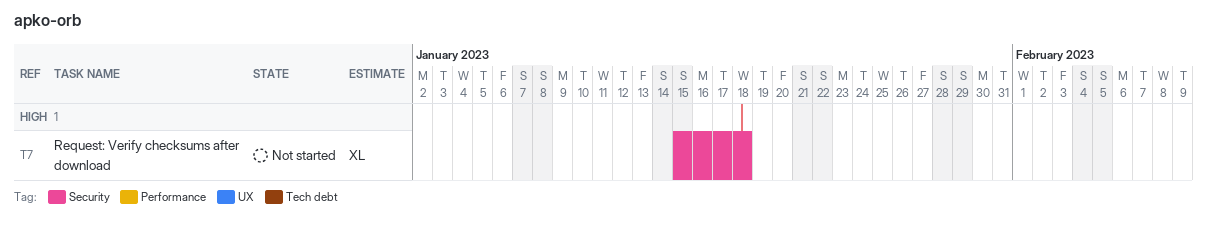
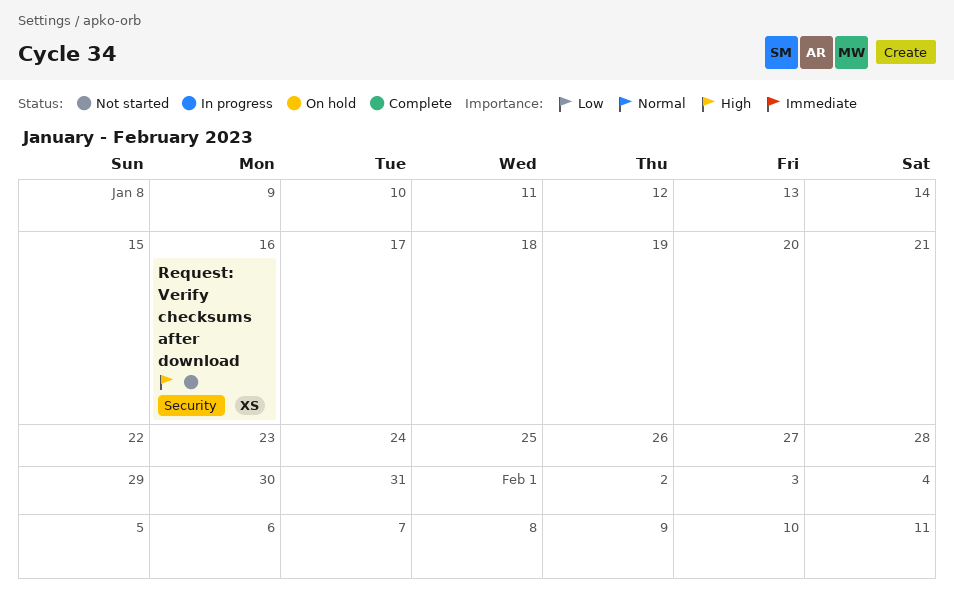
Request: Verify checksums after download, estimate: XL -> XS
Request: Verify checksums after download, due: Jan 18 -> Jan 16

